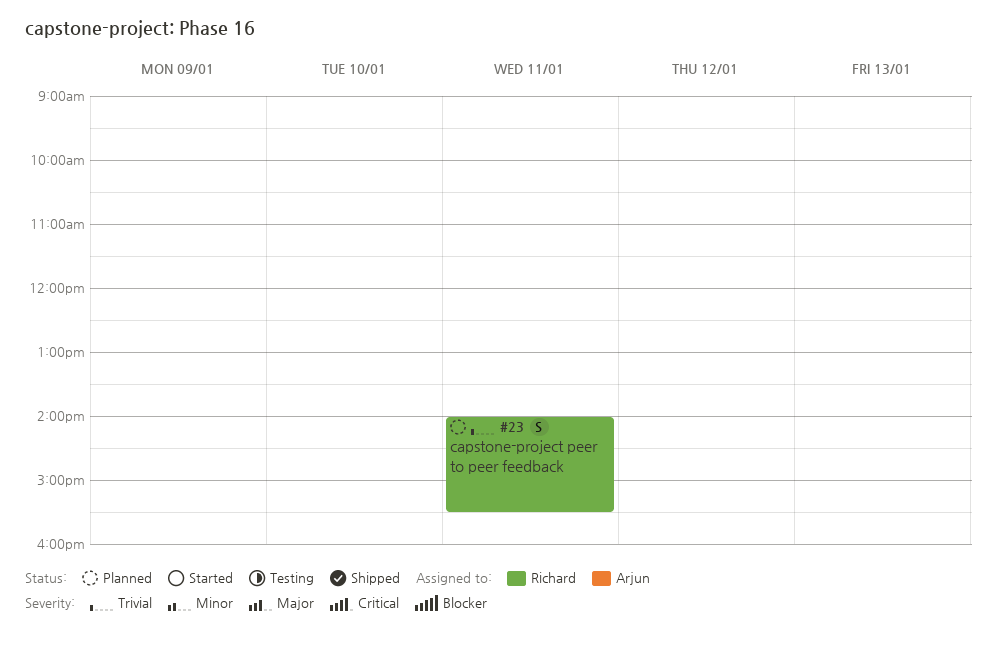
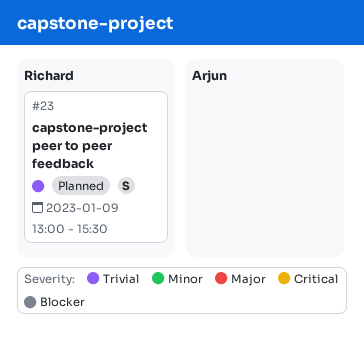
#23, day: Jan 11 -> Jan 9
#23, begins: 14:00 -> 13:00

